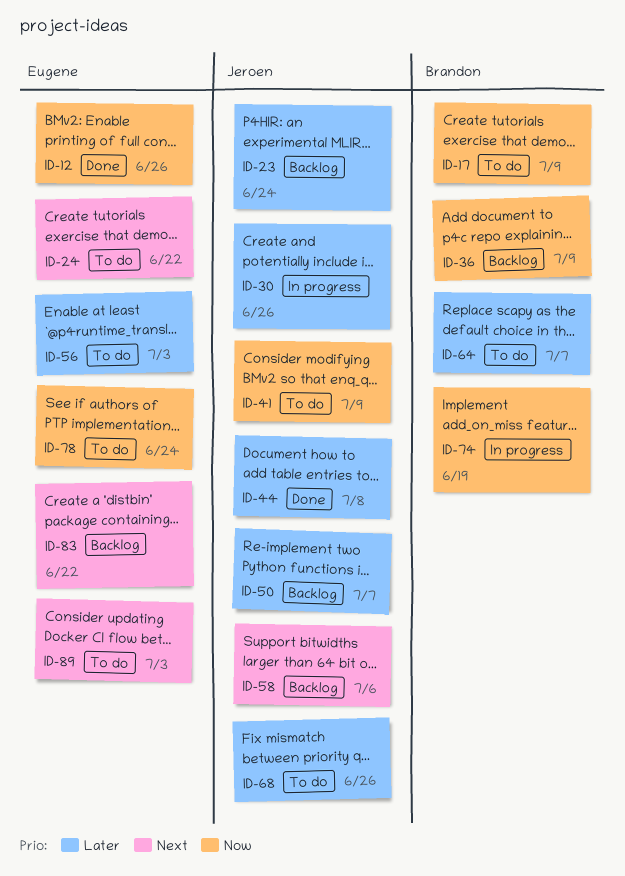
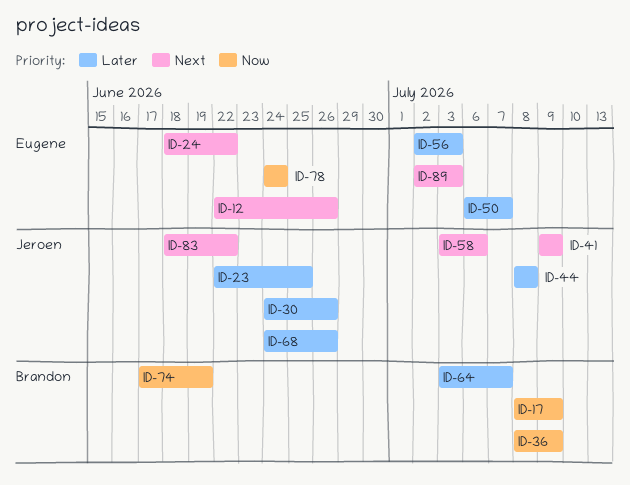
ID-12, priority: Now -> Next
ID-23, due: Jun 24 -> Jun 25
ID-41, priority: Now -> Next
ID-50, owner: Jeroen -> Eugene
ID-83, owner: Eugene -> Jeroen

